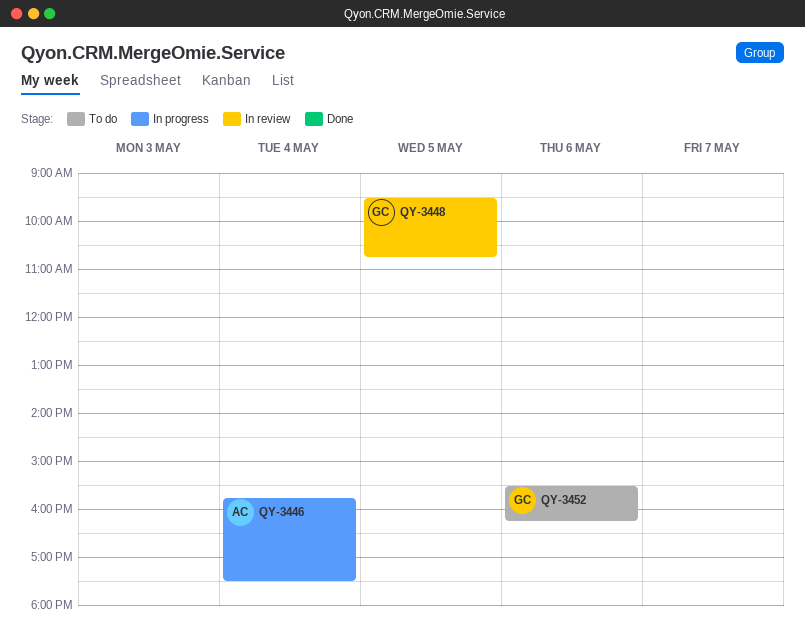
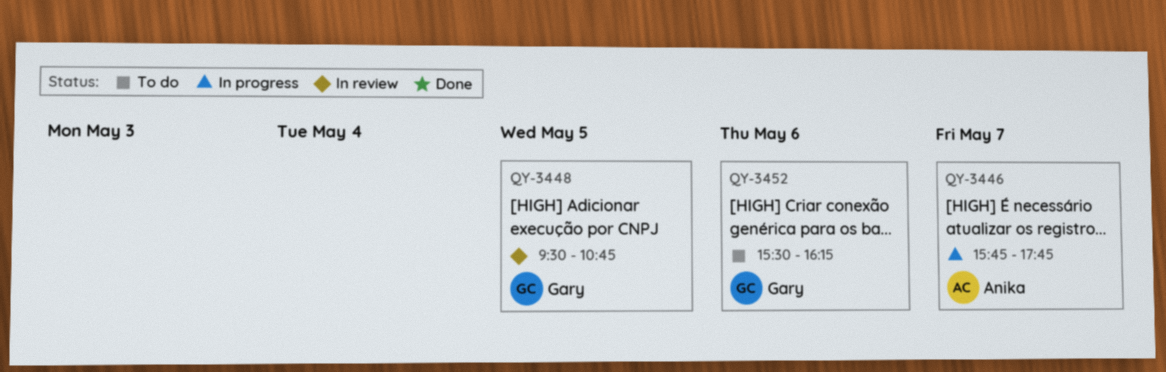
QY-3446, day: May 4 -> May 7
QY-3446, ends: 17:30 -> 17:45

